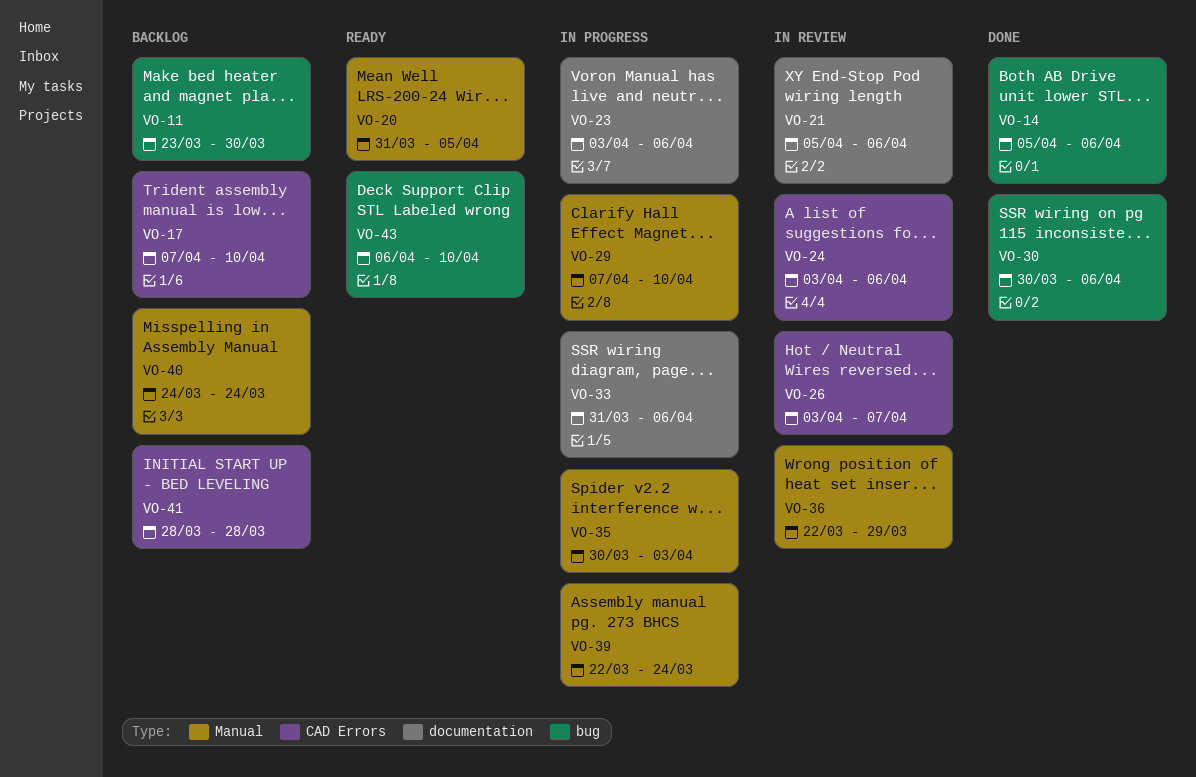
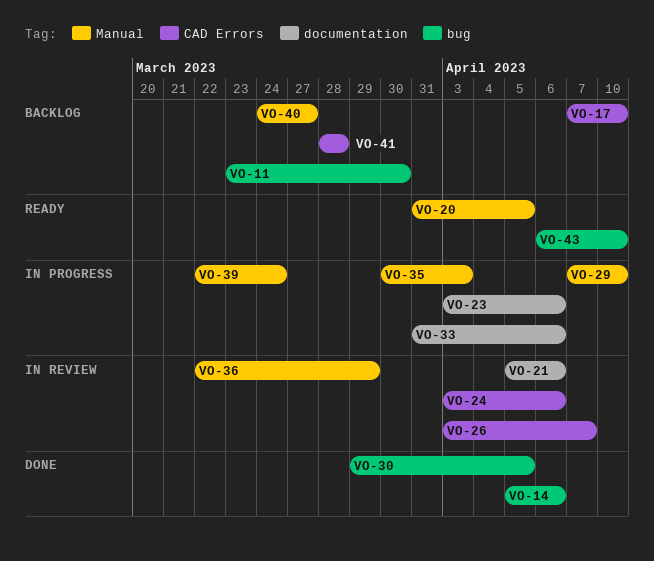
VO-30, start: Mar 30 -> Mar 29
VO-30, due: Apr 6 -> Apr 5
VO-40, due: Mar 24 -> Mar 27

